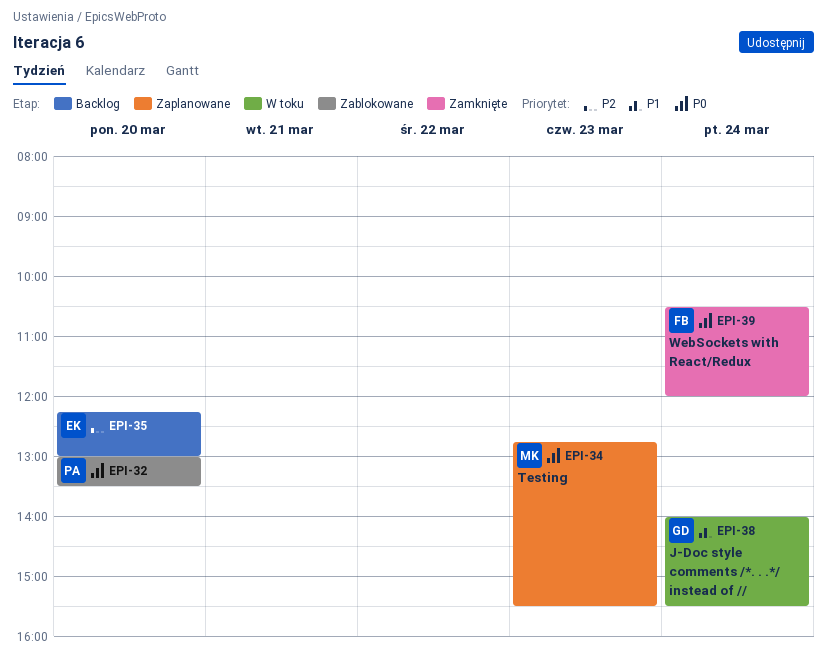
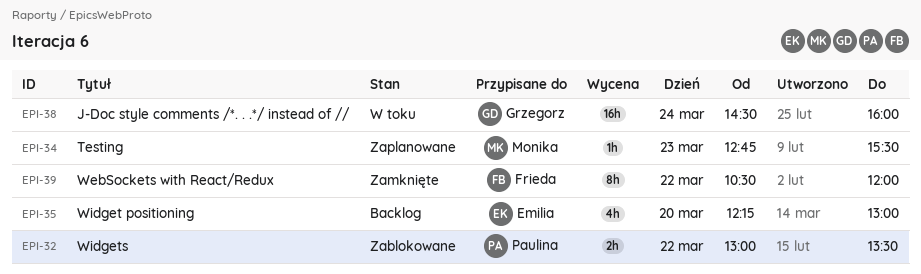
EPI-32, day: Mar 20 -> Mar 22
EPI-38, begins: 14:00 -> 14:30
EPI-38, ends: 15:30 -> 16:00
EPI-39, day: Mar 24 -> Mar 22

